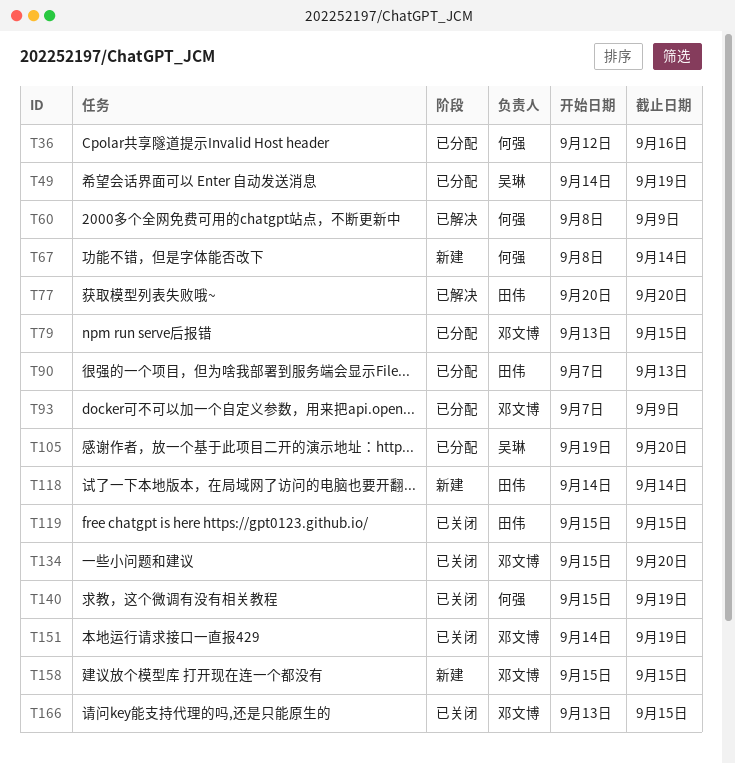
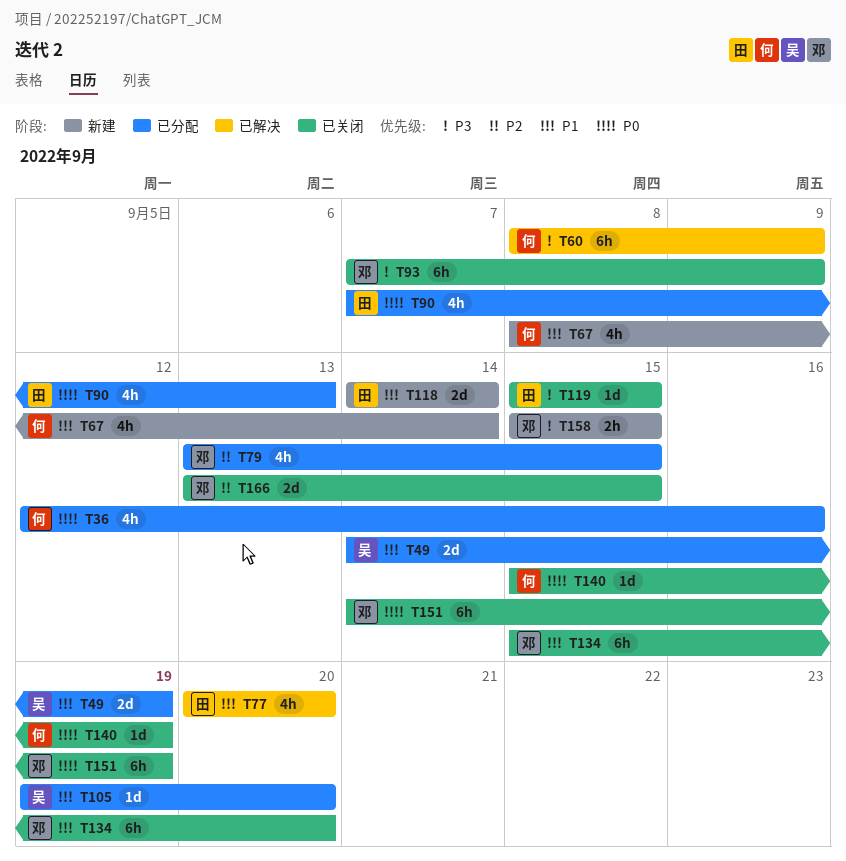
T93, status: 已分配 -> 已关闭

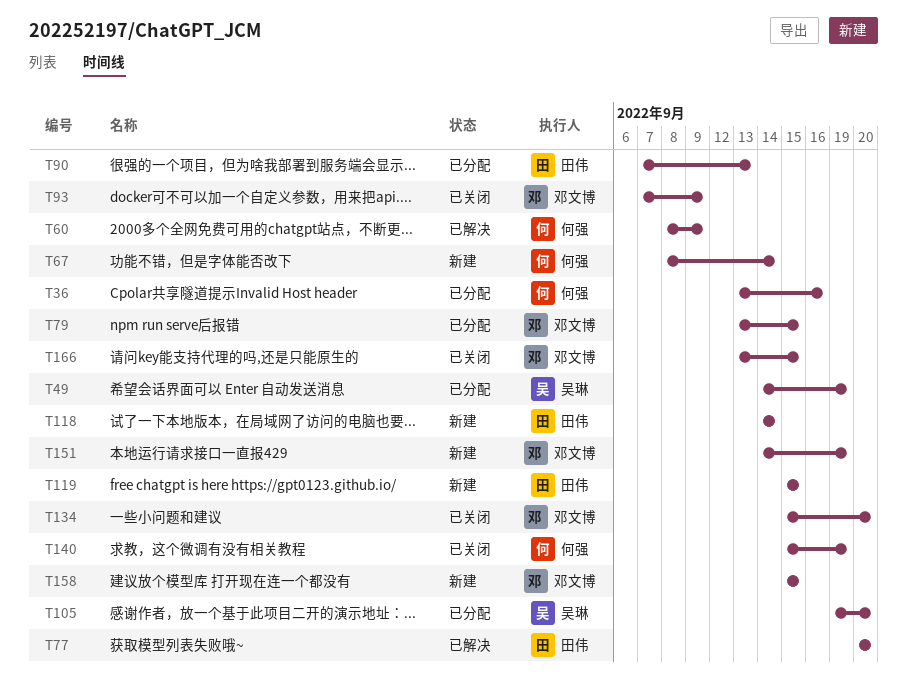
T36, start: Sep 12 -> Sep 13
T119, status: 已关闭 -> 新建
T151, status: 已关闭 -> 新建

